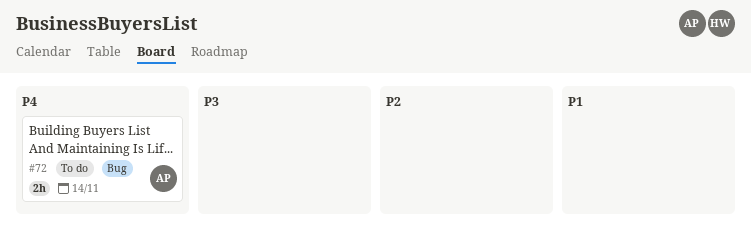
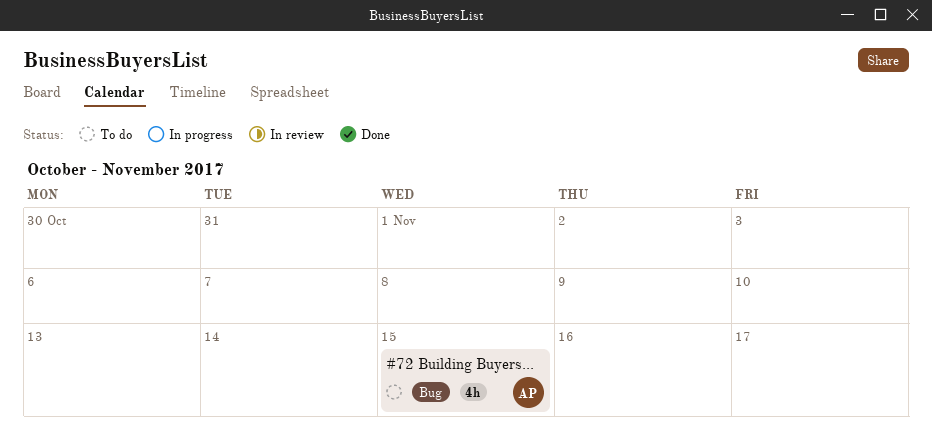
#72, estimate: 2h -> 4h
#72, due: Nov 14 -> Nov 15

